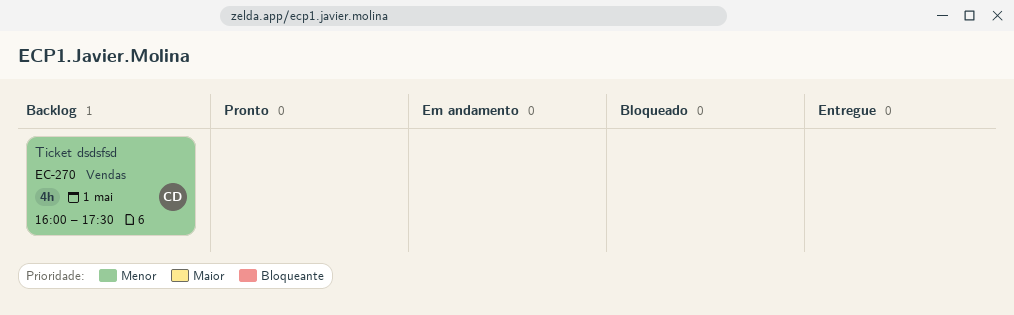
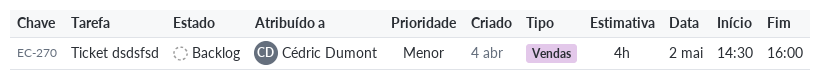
EC-270, day: May 1 -> May 2
EC-270, begins: 16:00 -> 14:30
EC-270, ends: 17:30 -> 16:00

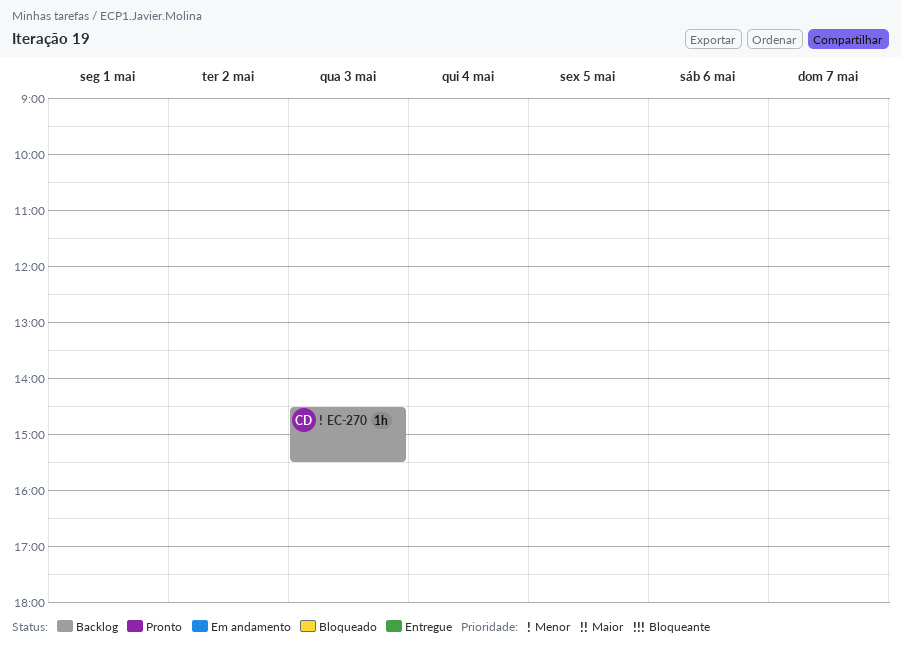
EC-270, estimate: 4h -> 1h
EC-270, day: May 2 -> May 3
EC-270, ends: 16:00 -> 15:30

